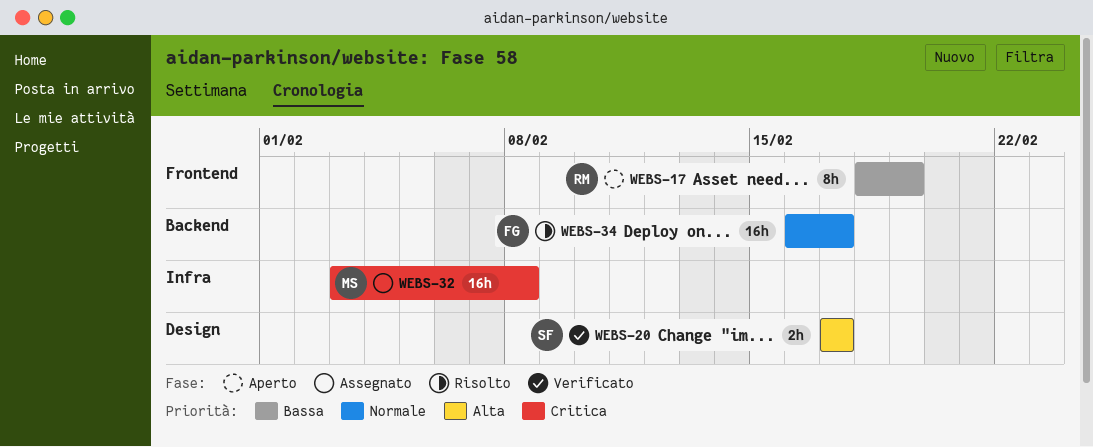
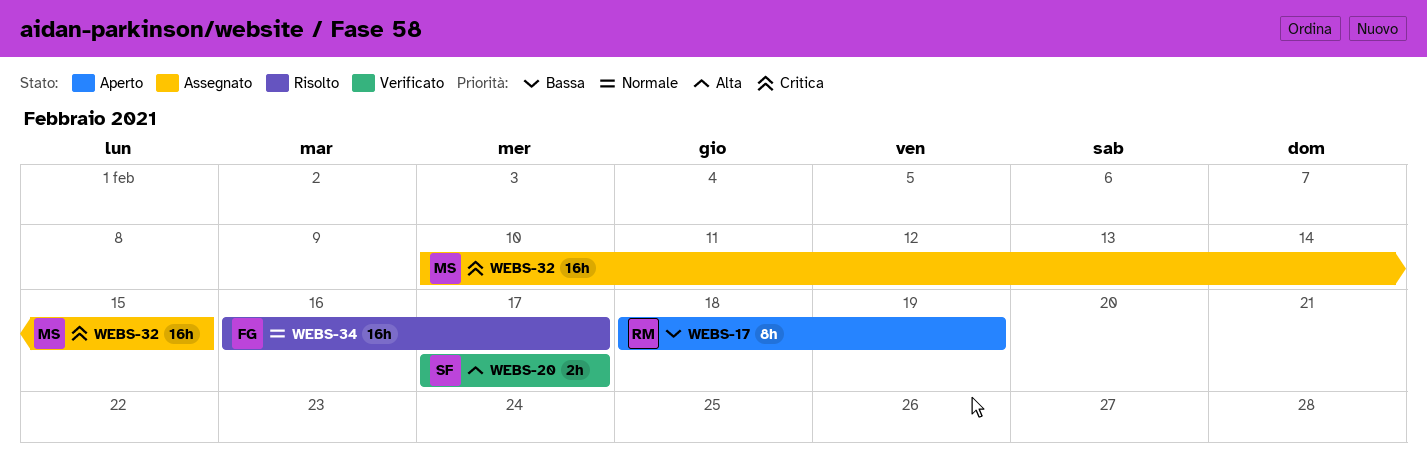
WEBS-32, start: Feb 3 -> Feb 10
WEBS-32, due: Feb 8 -> Feb 15

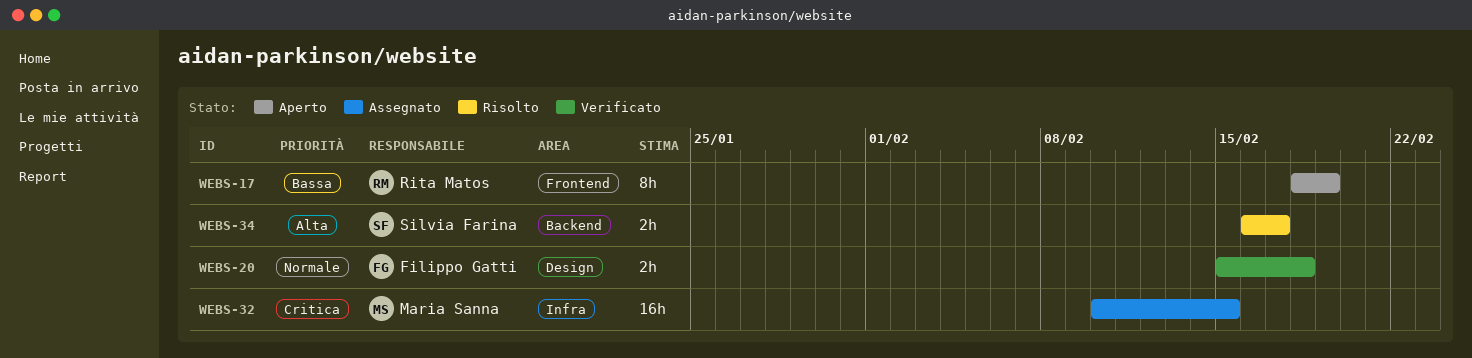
WEBS-20, owner: Silvia Farina -> Filippo Gatti
WEBS-20, priority: Alta -> Normale
WEBS-20, start: Feb 17 -> Feb 15
WEBS-20, due: Feb 17 -> Feb 18
WEBS-34, owner: Filippo Gatti -> Silvia Farina
WEBS-34, priority: Normale -> Alta
WEBS-34, estimate: 16h -> 2h

